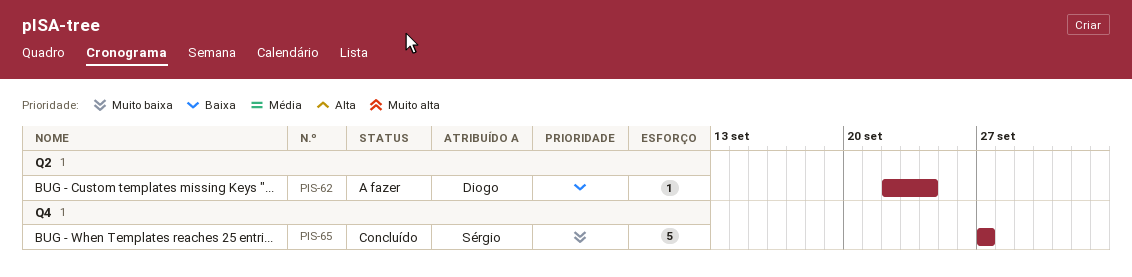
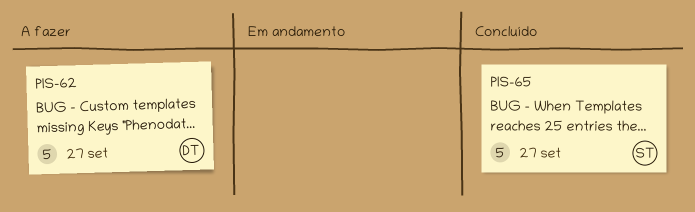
PIS-62, estimate: 1 -> 5
PIS-62, due: Sep 24 -> Sep 27

